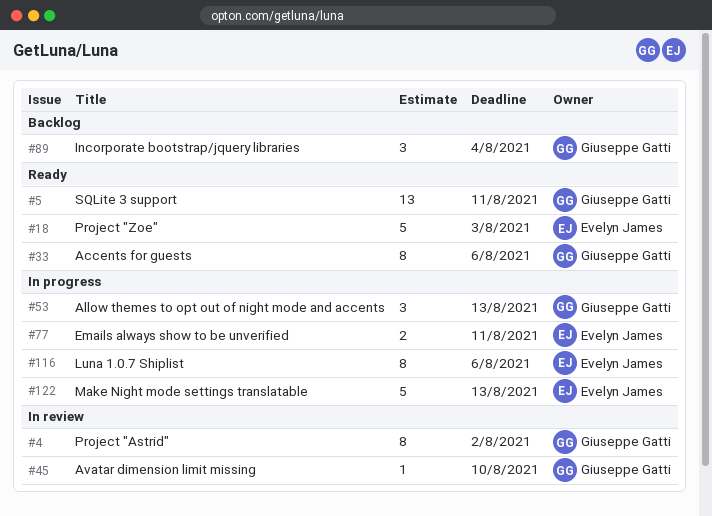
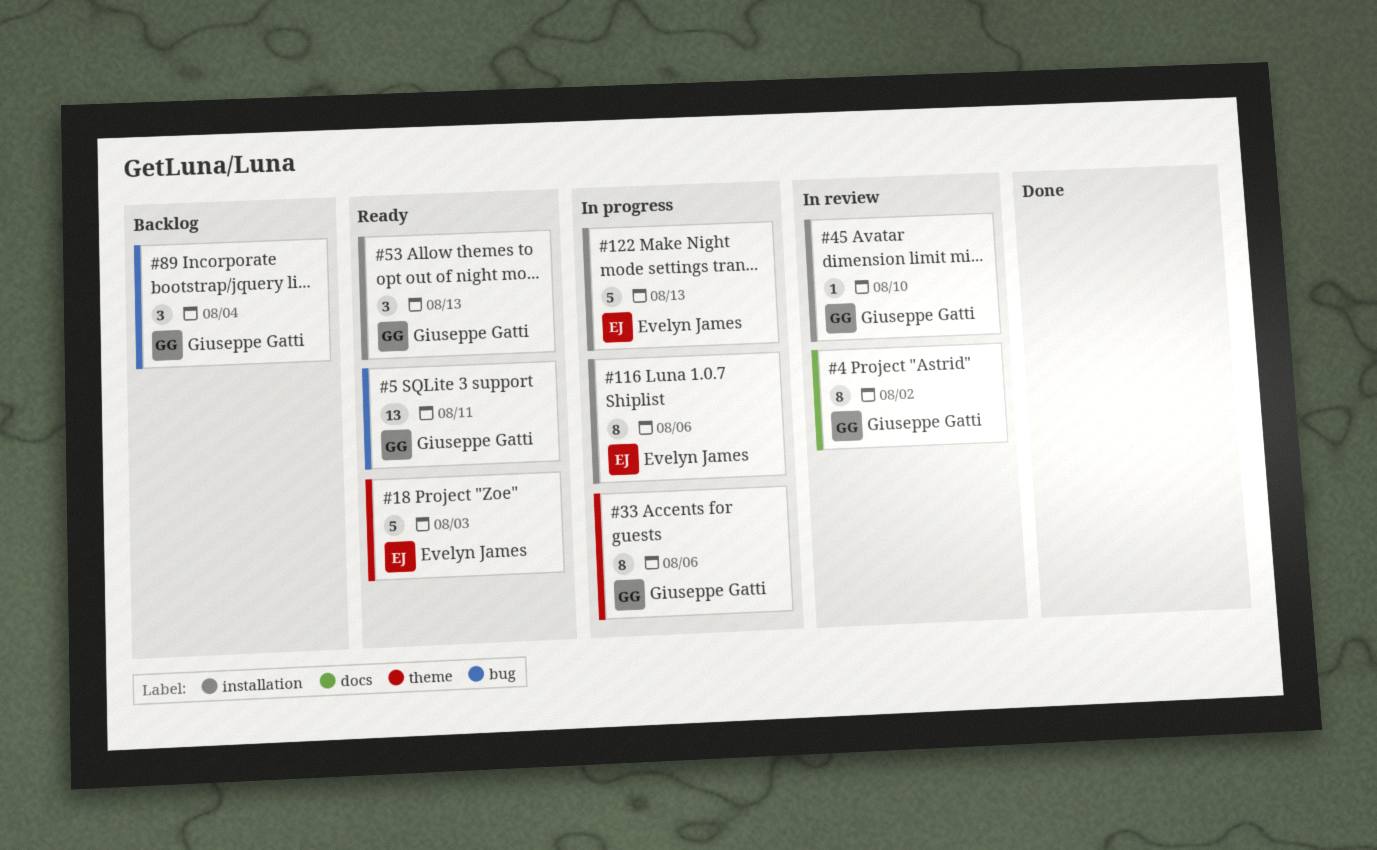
#33, status: Ready -> In progress
#53, status: In progress -> Ready
#77: present -> none

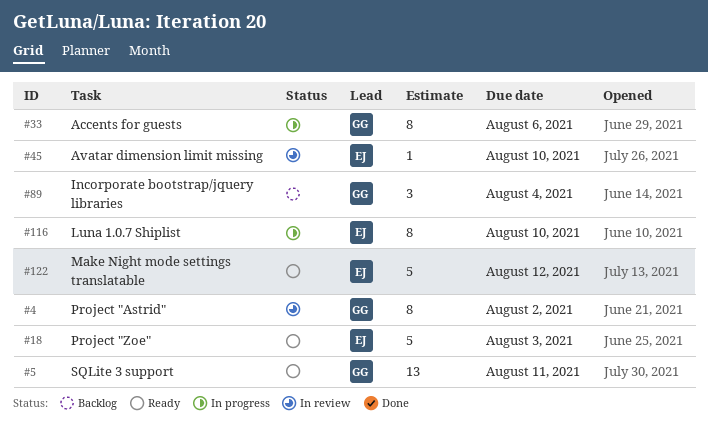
#45, owner: Giuseppe Gatti -> Evelyn James
#53: present -> none
#116, due: Aug 6 -> Aug 10
#122, status: In progress -> Ready
#122, due: Aug 13 -> Aug 12

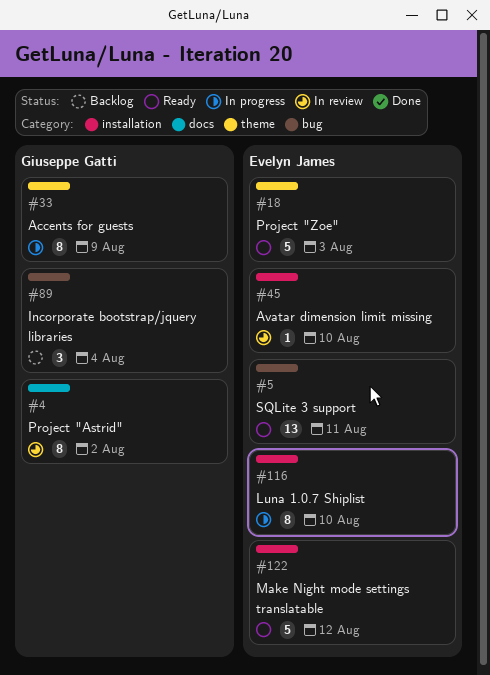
#5, owner: Giuseppe Gatti -> Evelyn James
#33, due: Aug 6 -> Aug 9

